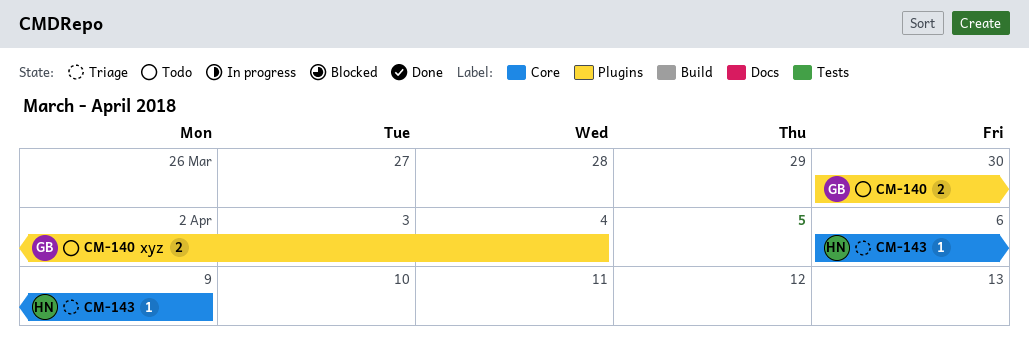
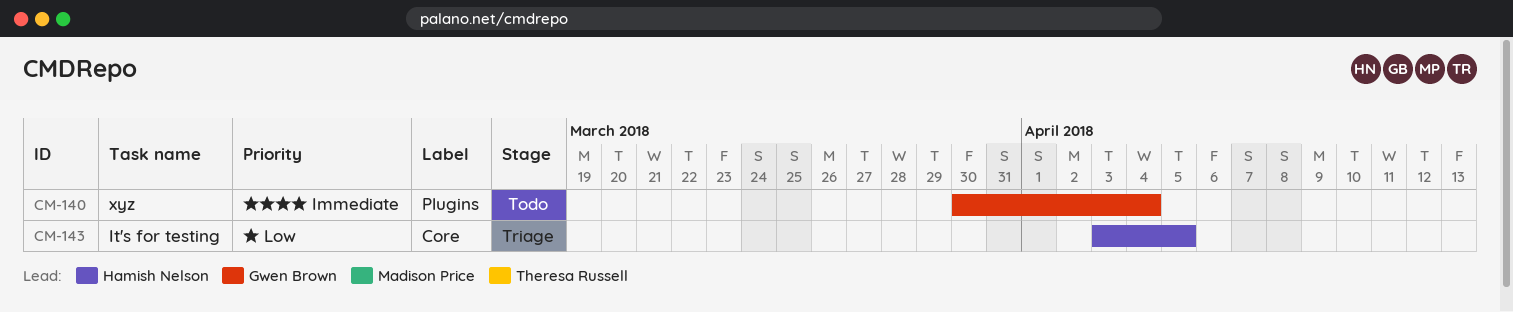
CM-143, start: Apr 6 -> Apr 3
CM-143, due: Apr 9 -> Apr 5

